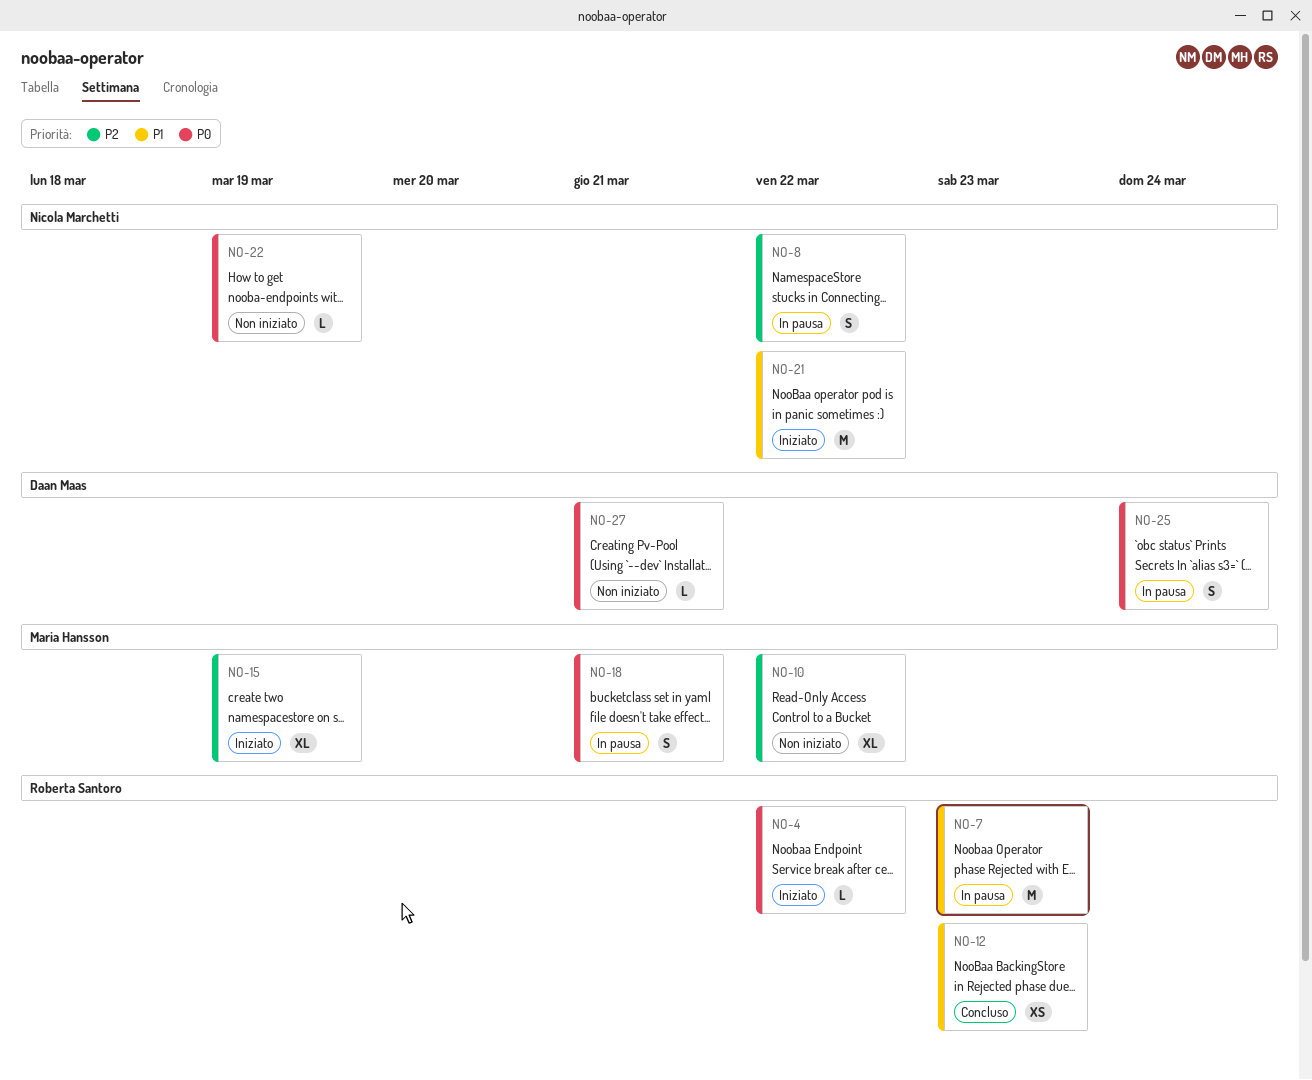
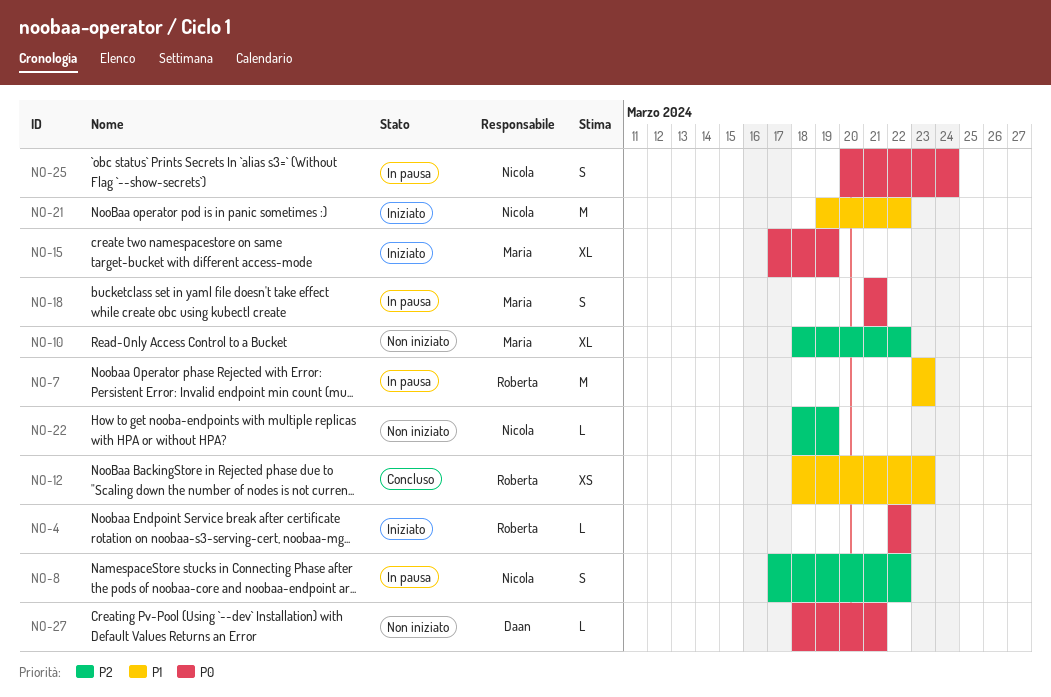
NO-15, priority: P2 -> P0
NO-22, priority: P0 -> P2
NO-25, owner: Daan Maas -> Nicola Marchetti

